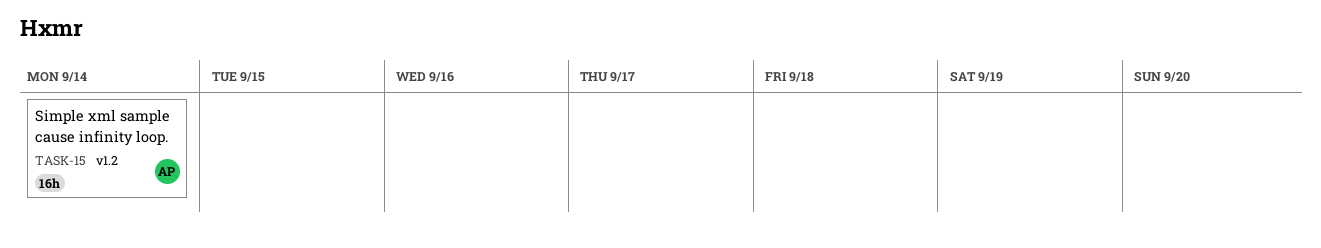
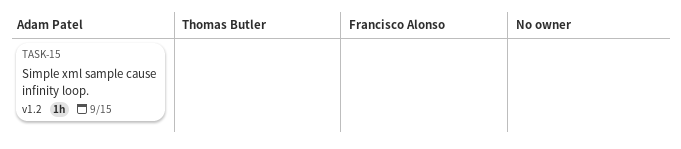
TASK-15, estimate: 16h -> 1h
TASK-15, due: Sep 14 -> Sep 15

